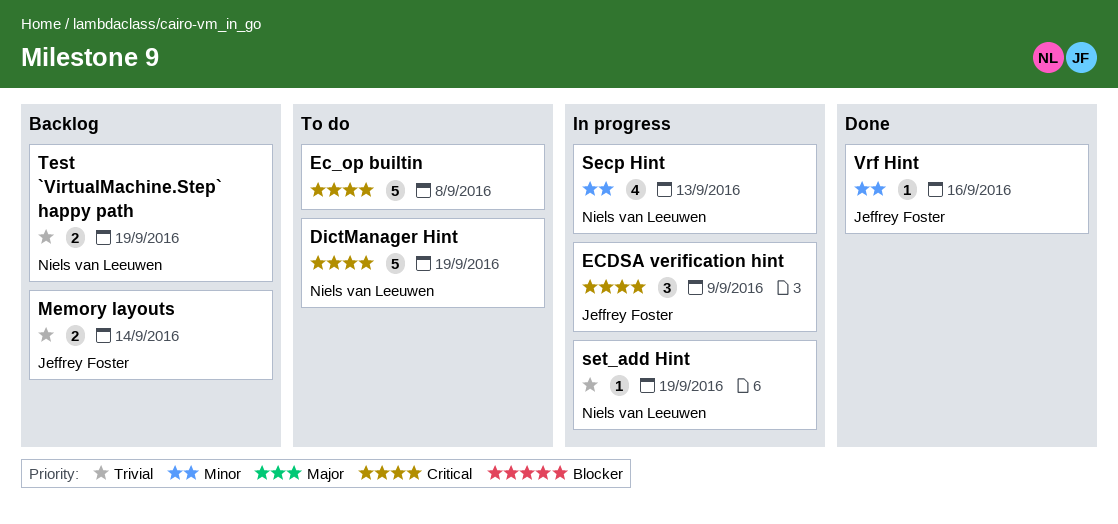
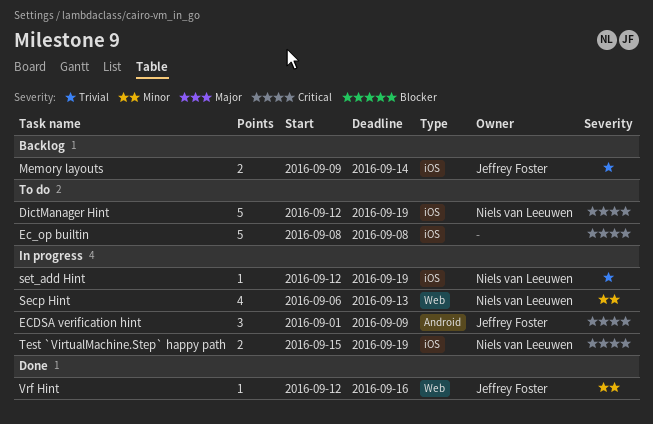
Test `VirtualMachine.Step` happy path, status: Backlog -> In progress
Test `VirtualMachine.Step` happy path, priority: Trivial -> Critical

